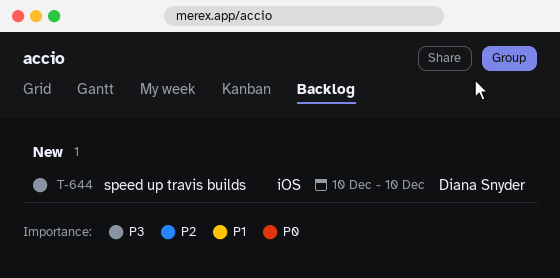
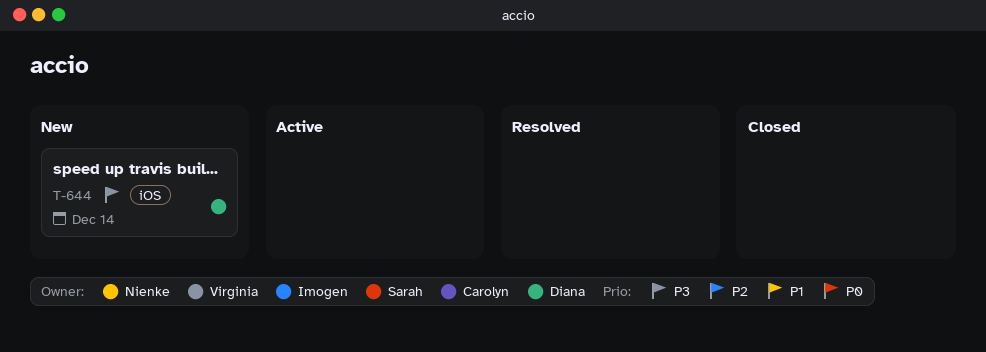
T-644, due: Dec 10 -> Dec 14

